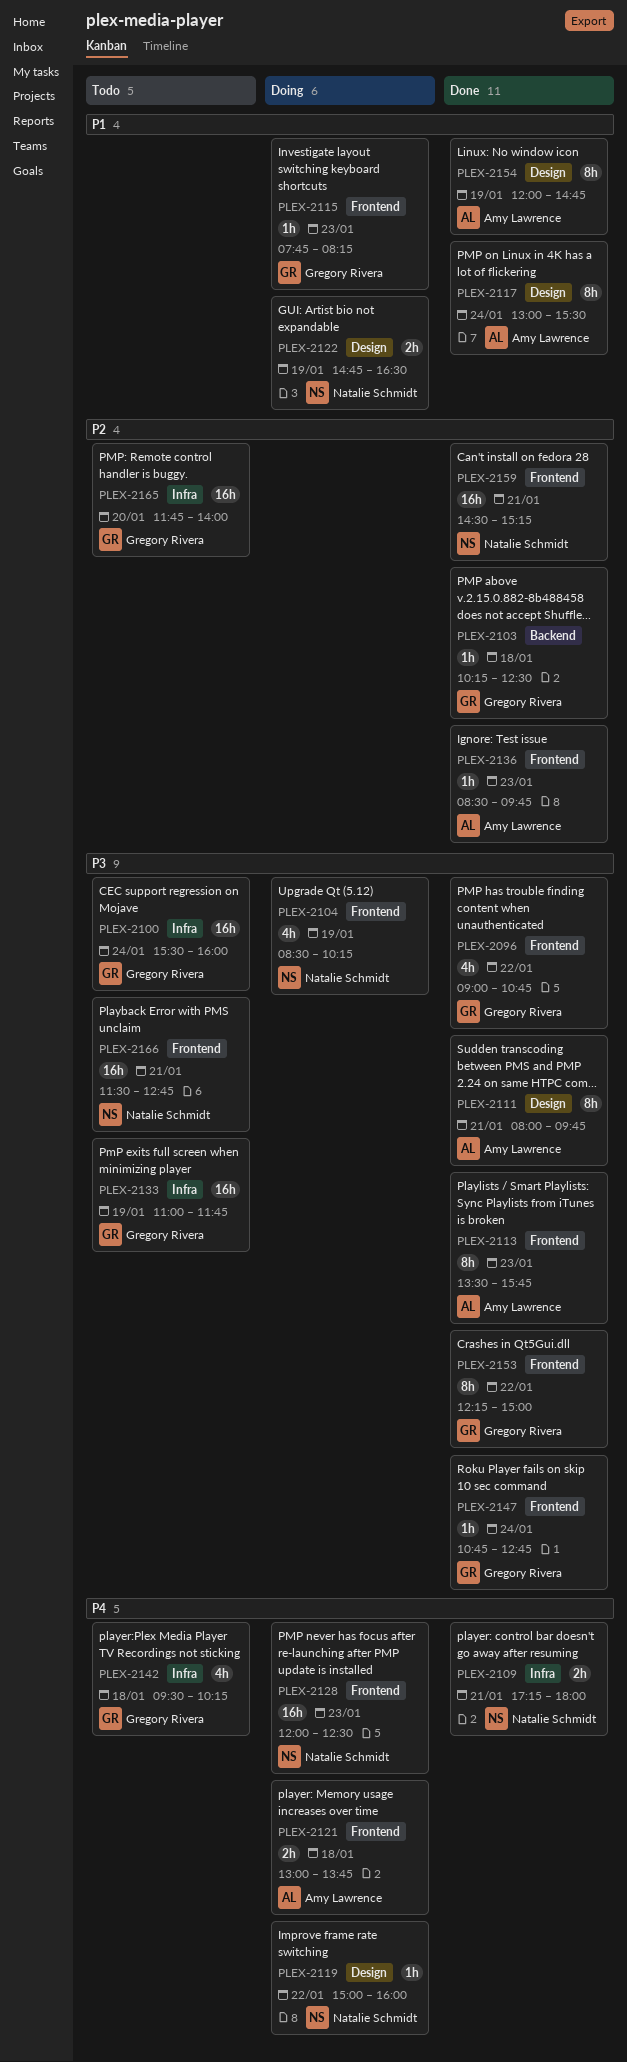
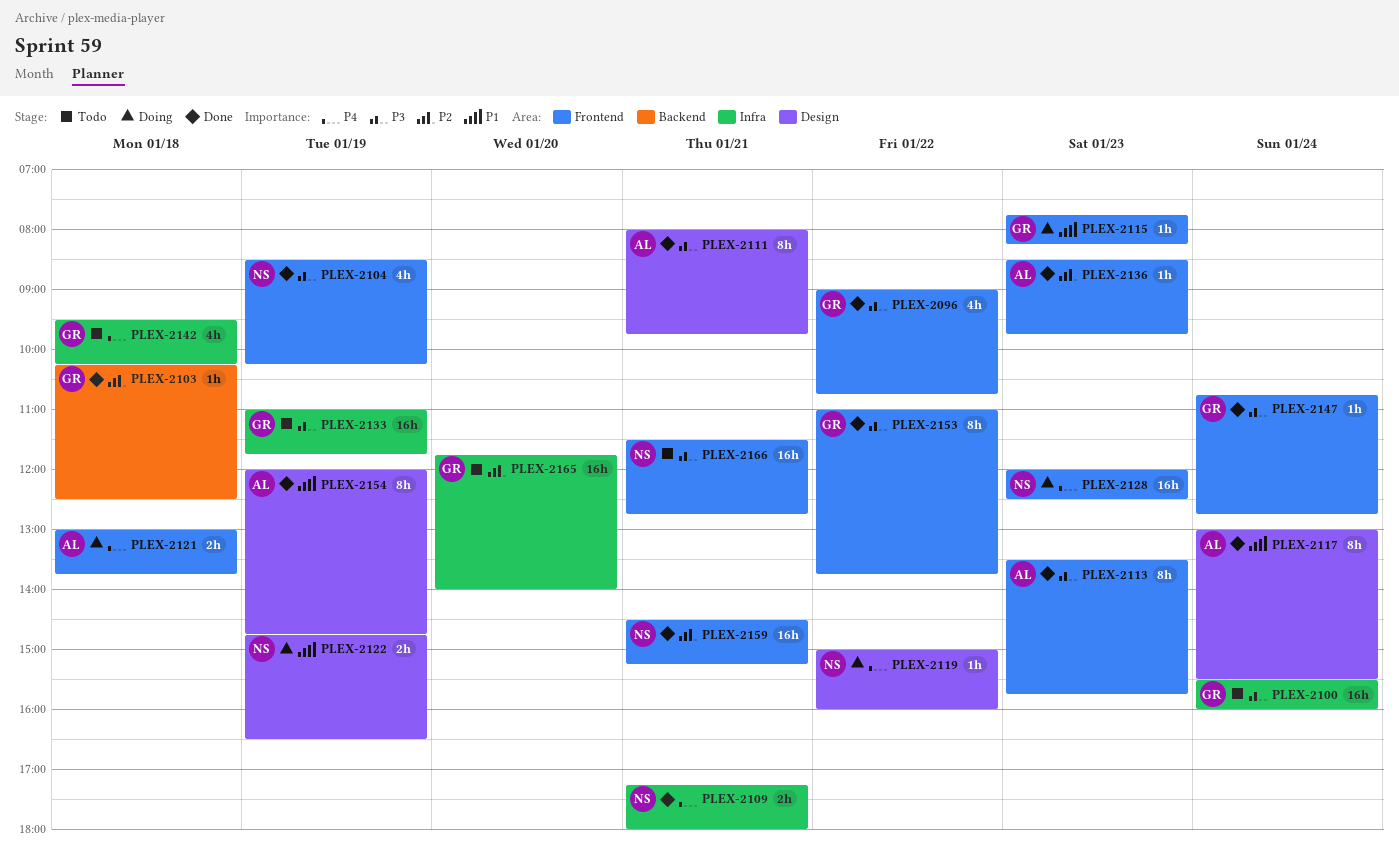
PLEX-2104, status: Doing -> Done
PLEX-2153, begins: 12:15 -> 11:00
PLEX-2153, ends: 15:00 -> 13:45

